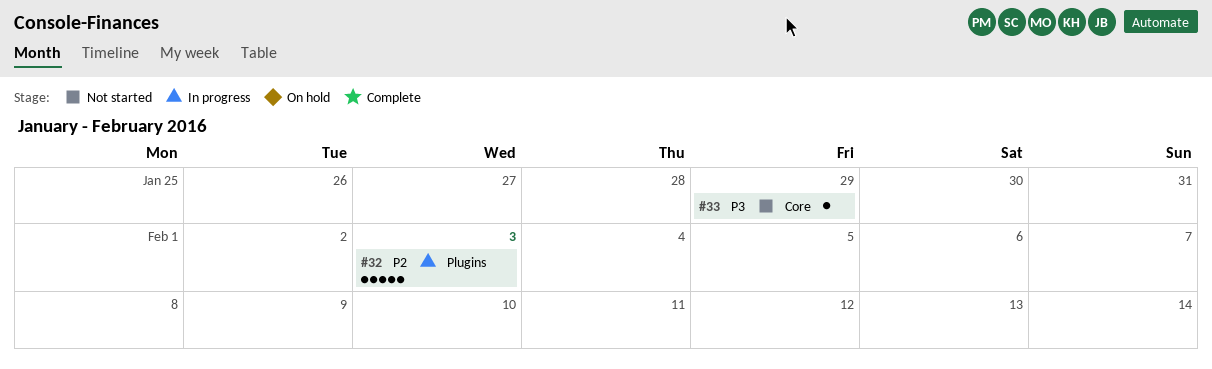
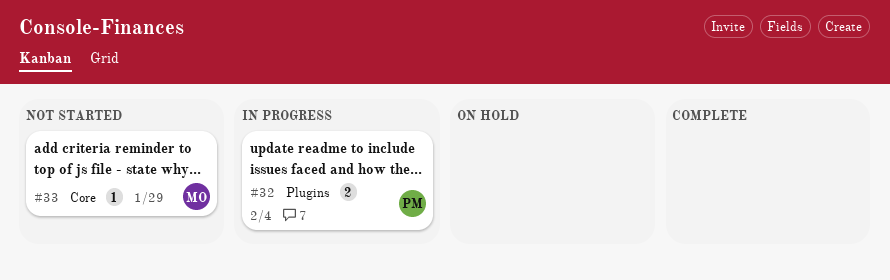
#32, estimate: 5 -> 2
#32, due: Feb 3 -> Feb 4

